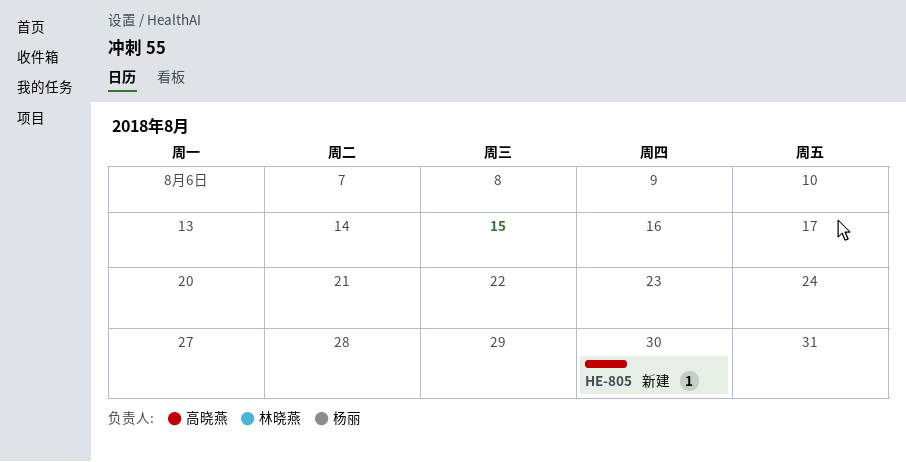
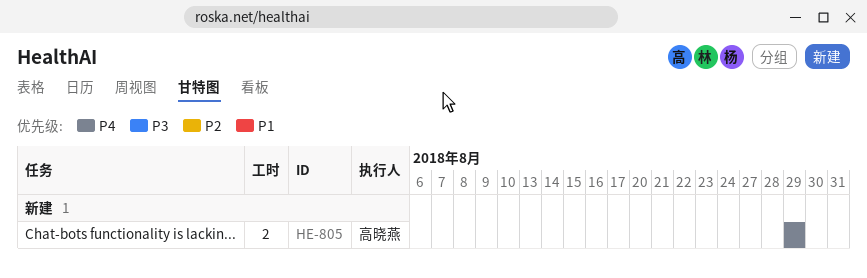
HE-805, estimate: 1 -> 2
HE-805, due: Aug 30 -> Aug 29

